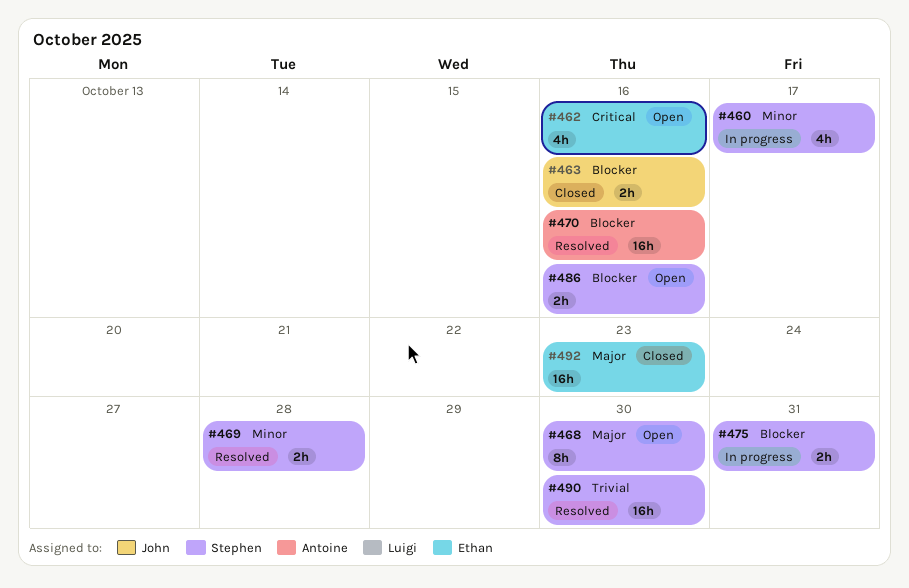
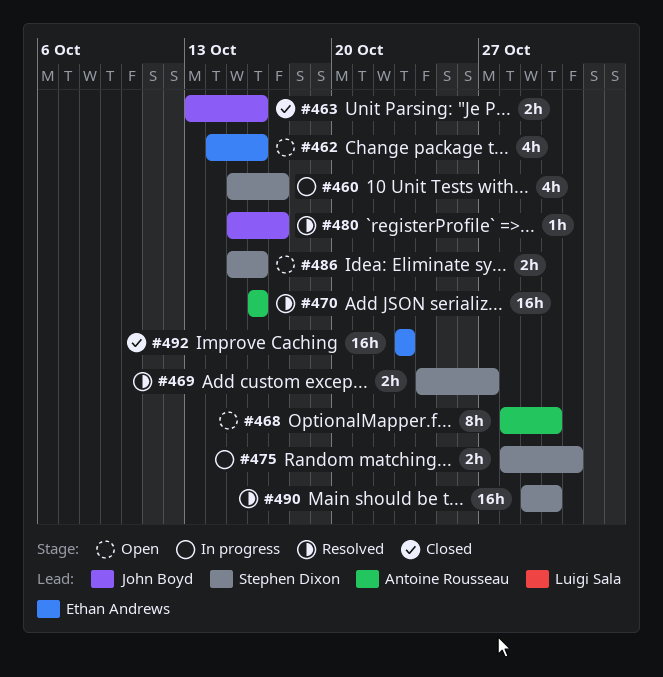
#468, owner: Stephen Dixon -> Antoine Rousseau
#469, due: Oct 28 -> Oct 27
#480: none -> present

